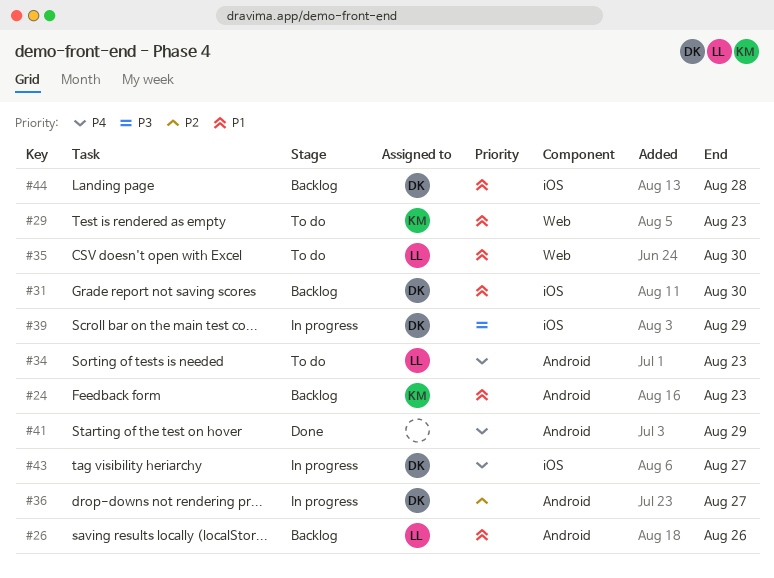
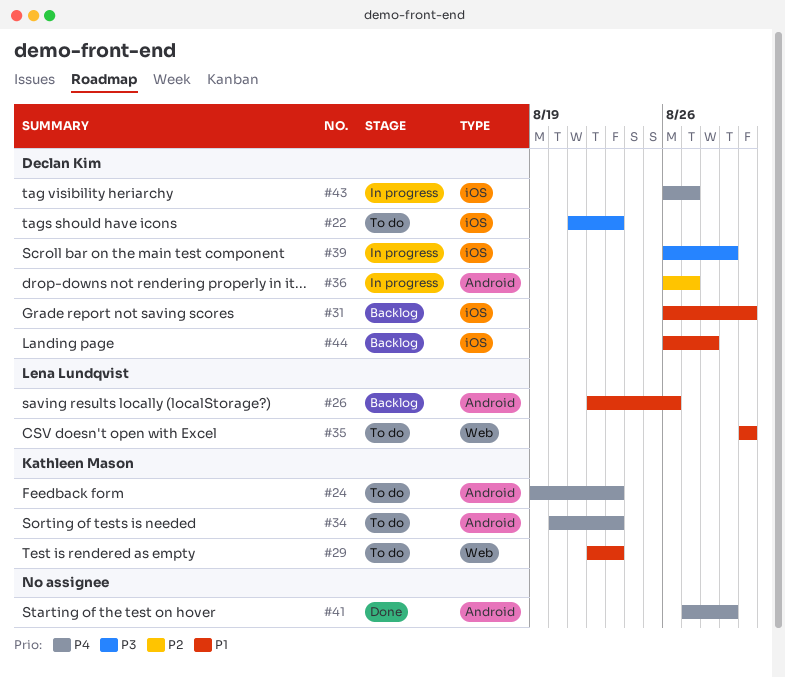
#22: none -> present
#24, status: Backlog -> To do
#24, priority: P1 -> P4
#34, owner: Lena Lundqvist -> Kathleen Mason

